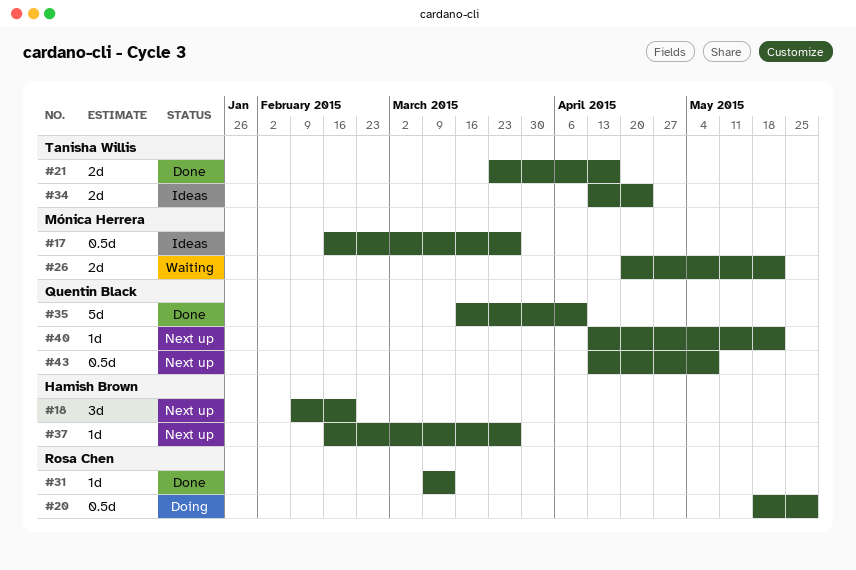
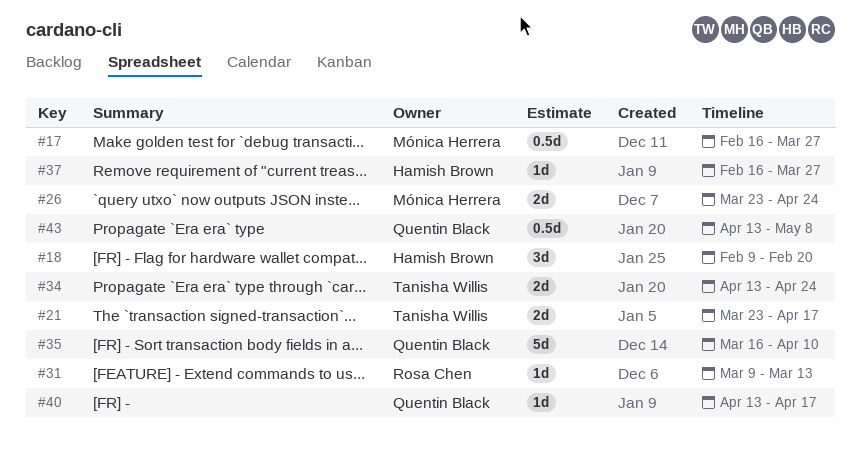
#20: present -> none
#26, start: Apr 20 -> Mar 23
#26, due: May 22 -> Apr 24
#40, due: May 22 -> Apr 17

